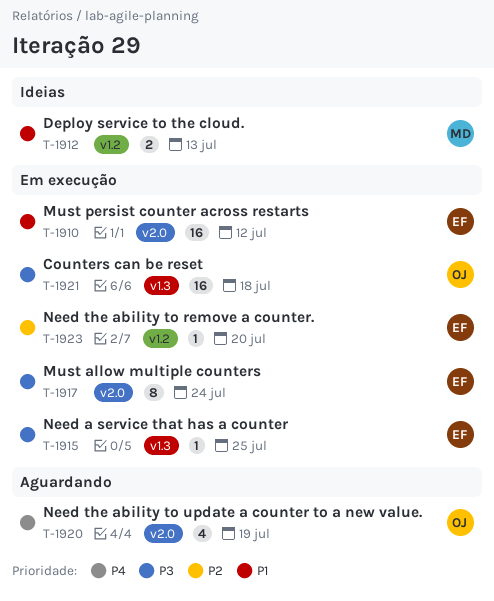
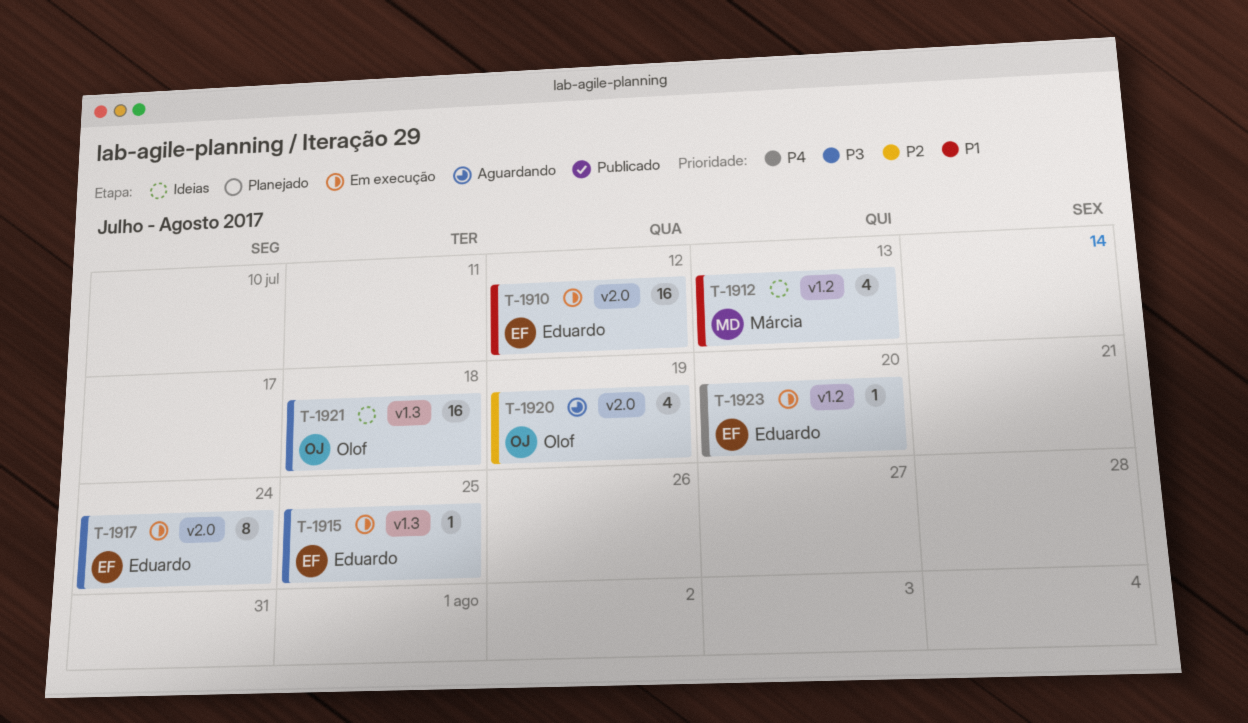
T-1912, estimate: 2 -> 4
T-1920, priority: P4 -> P2
T-1921, status: Em execução -> Ideias
T-1923, priority: P2 -> P4

